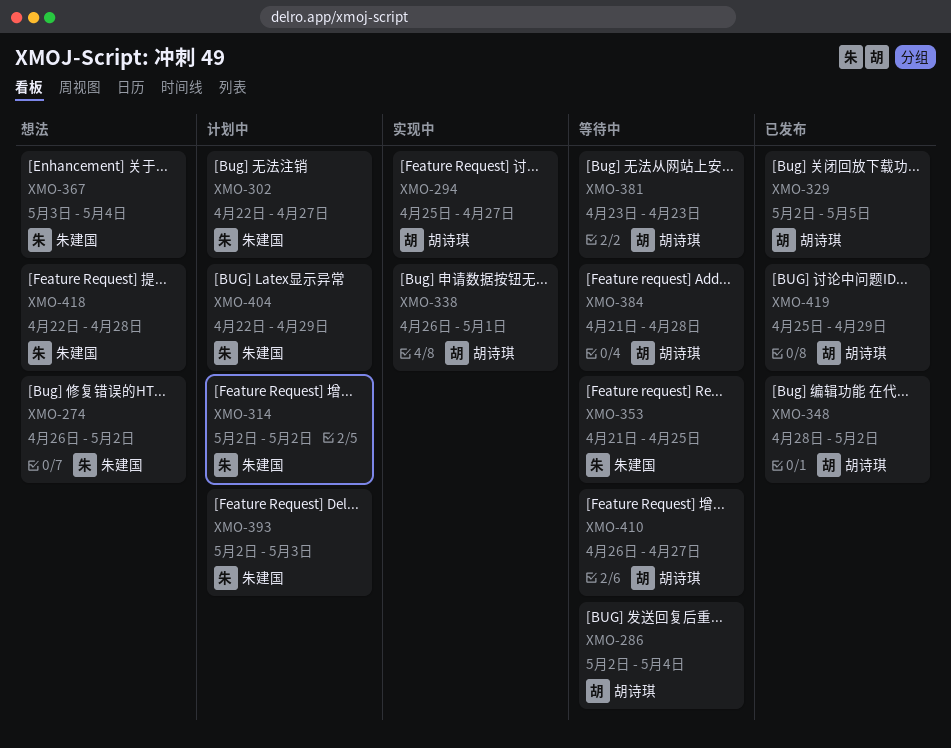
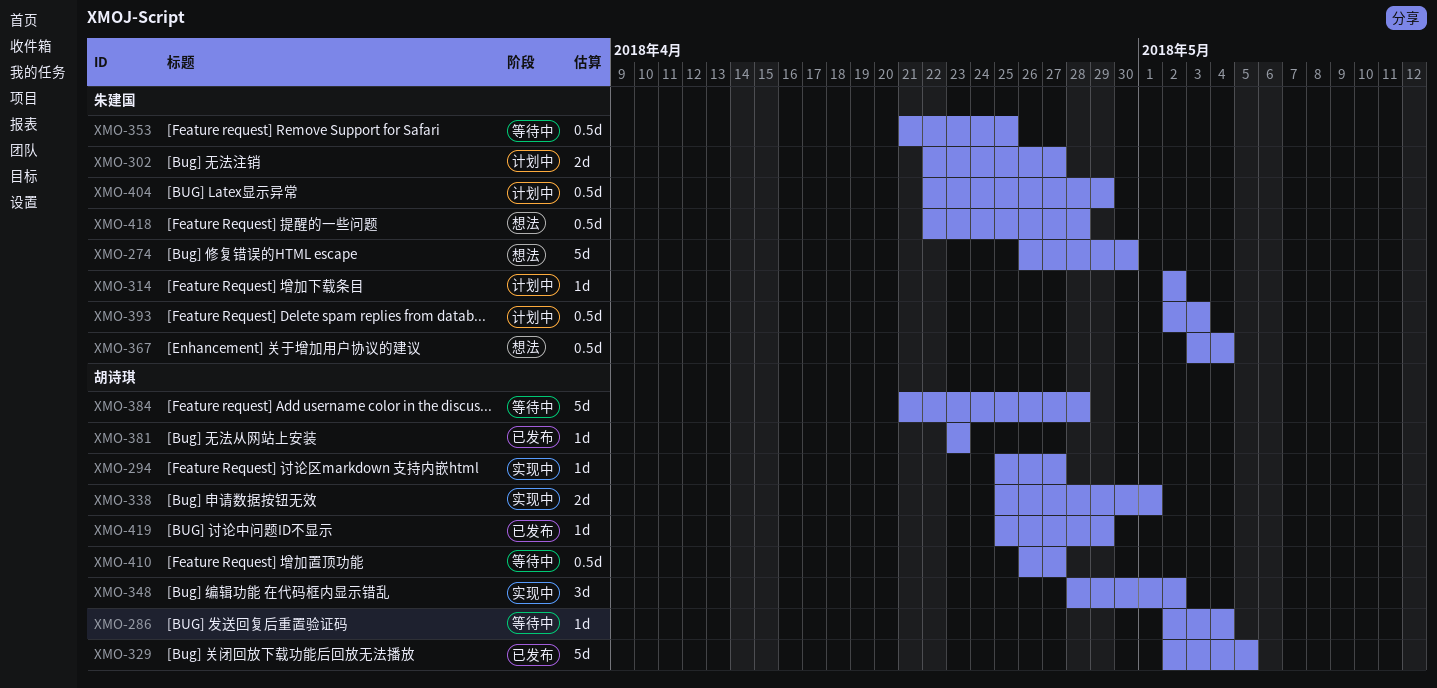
XMO-274, due: May 2 -> Apr 30
XMO-338, start: Apr 26 -> Apr 25
XMO-348, status: 已发布 -> 实现中
XMO-381, status: 等待中 -> 已发布

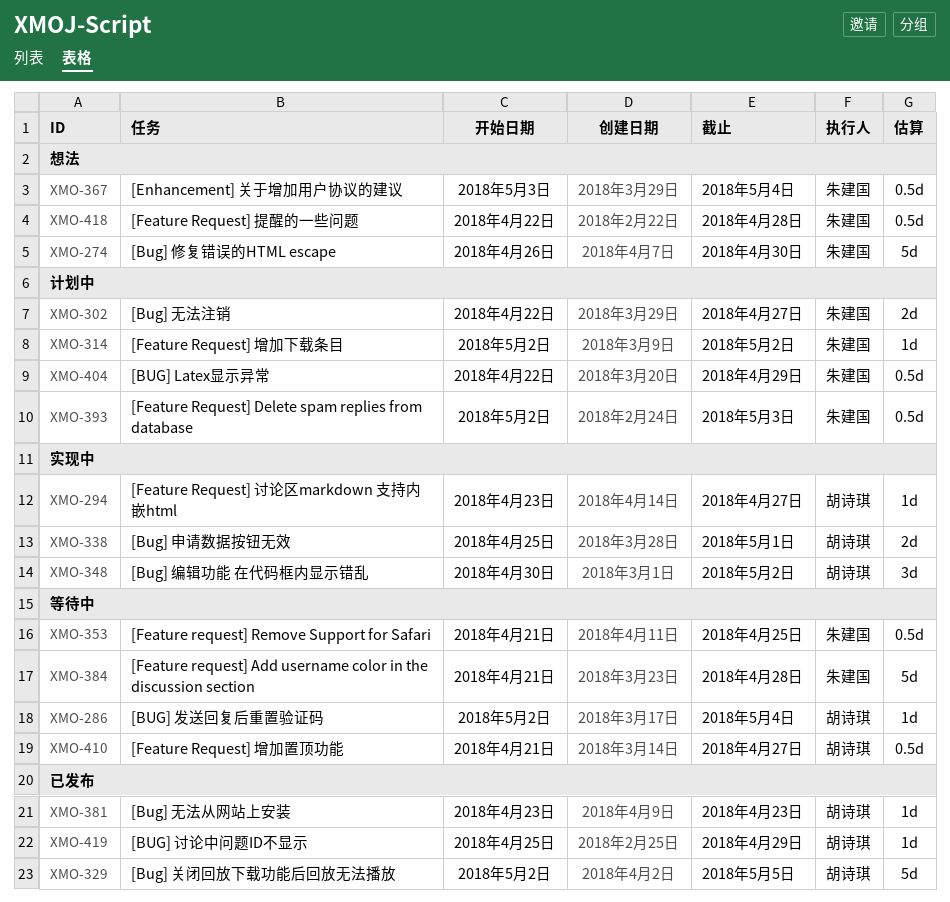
XMO-294, start: Apr 25 -> Apr 23
XMO-348, start: Apr 28 -> Apr 30
XMO-384, owner: 胡诗琪 -> 朱建国
XMO-410, start: Apr 26 -> Apr 21

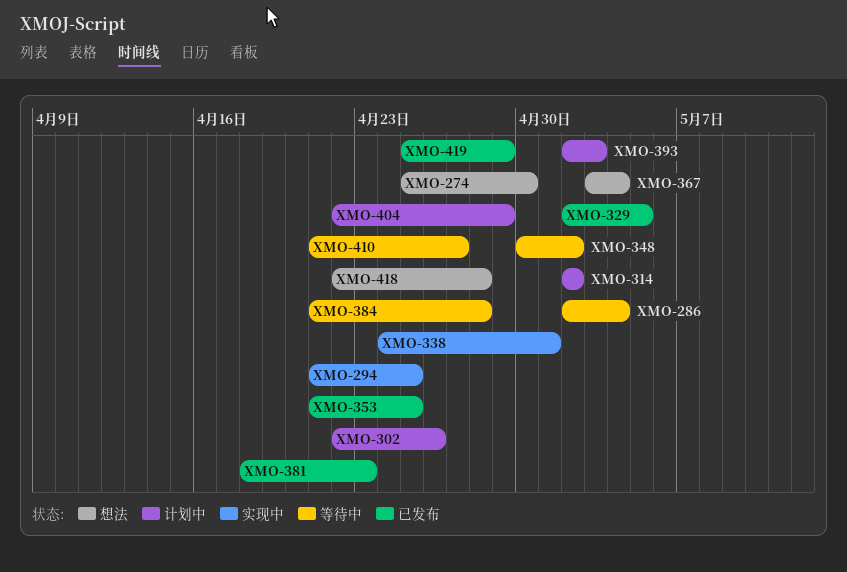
XMO-274, start: Apr 26 -> Apr 25
XMO-294, start: Apr 23 -> Apr 21
XMO-294, due: Apr 27 -> Apr 25
XMO-302, due: Apr 27 -> Apr 26
XMO-338, start: Apr 25 -> Apr 24
XMO-348, status: 实现中 -> 等待中
XMO-353, status: 等待中 -> 已发布
XMO-381, start: Apr 23 -> Apr 18

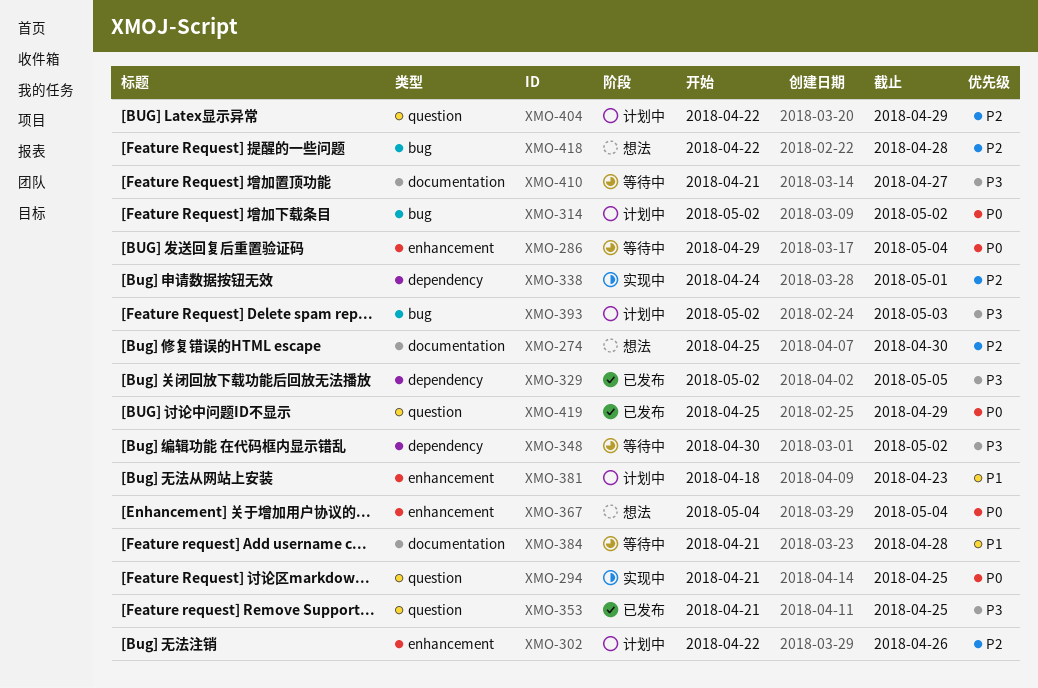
XMO-286, start: May 2 -> Apr 29
XMO-367, start: May 3 -> May 4
XMO-381, status: 已发布 -> 计划中

